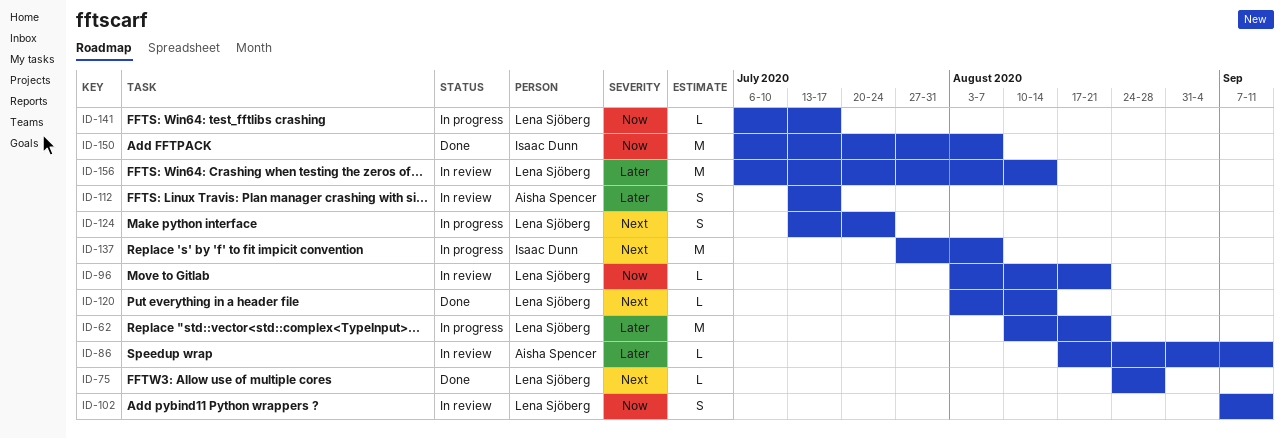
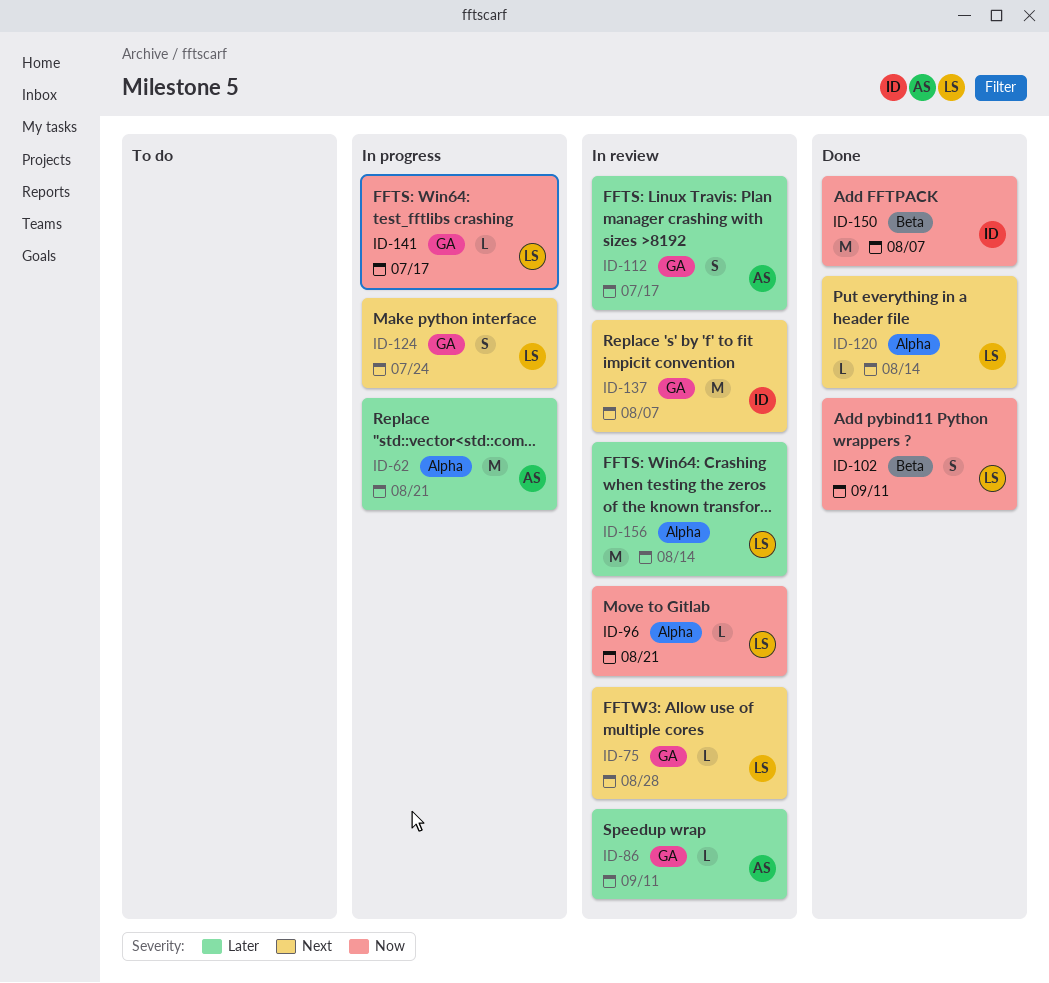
ID-62, owner: Lena Sjöberg -> Aisha Spencer
ID-75, status: Done -> In review
ID-102, status: In review -> Done
ID-137, status: In progress -> In review

